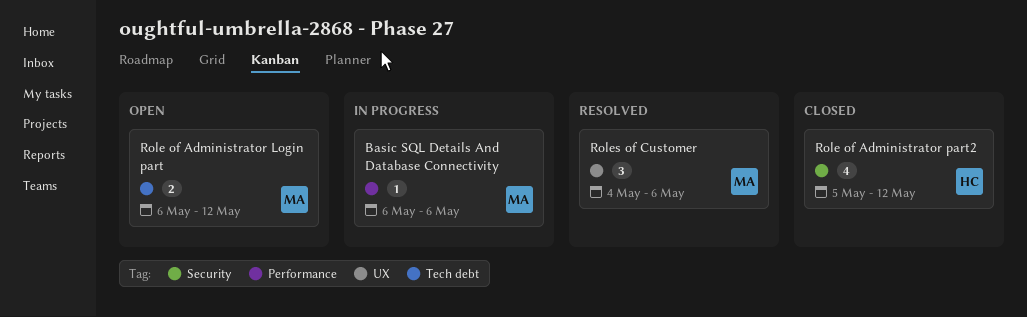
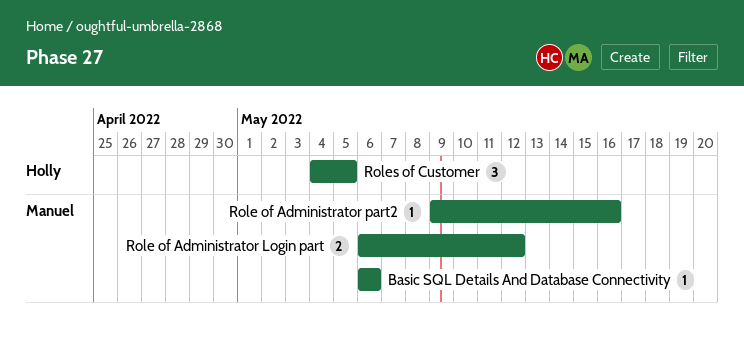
Role of Administrator part2, owner: Holly -> Manuel
Role of Administrator part2, estimate: 4 -> 1
Role of Administrator part2, start: May 5 -> May 9
Role of Administrator part2, due: May 12 -> May 16
Roles of Customer, owner: Manuel -> Holly
Roles of Customer, due: May 6 -> May 5

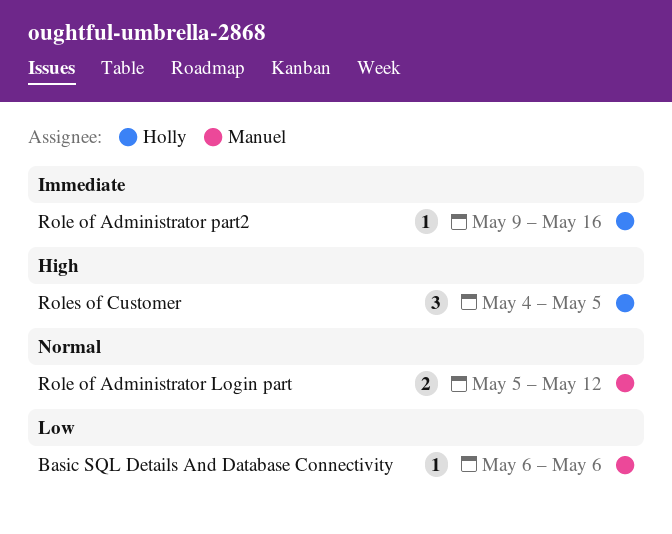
Role of Administrator Login part, start: May 6 -> May 5
Role of Administrator part2, owner: Manuel -> Holly

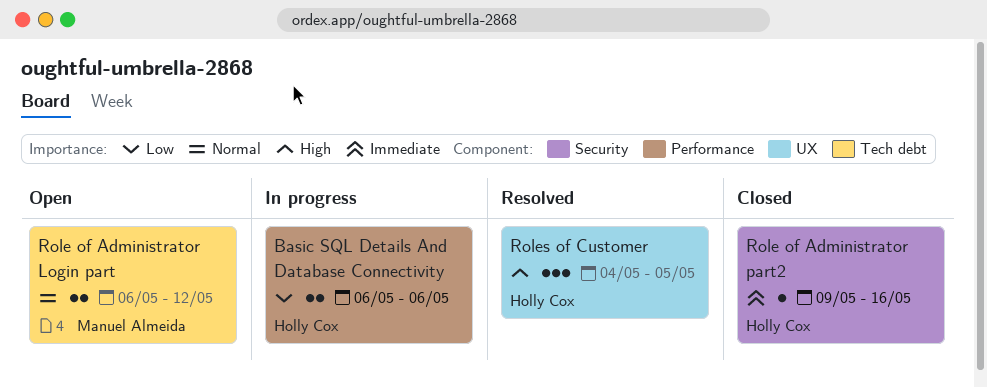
Basic SQL Details And Database Connectivity, owner: Manuel Almeida -> Holly Cox
Basic SQL Details And Database Connectivity, estimate: 1 -> 2
Role of Administrator Login part, start: May 5 -> May 6

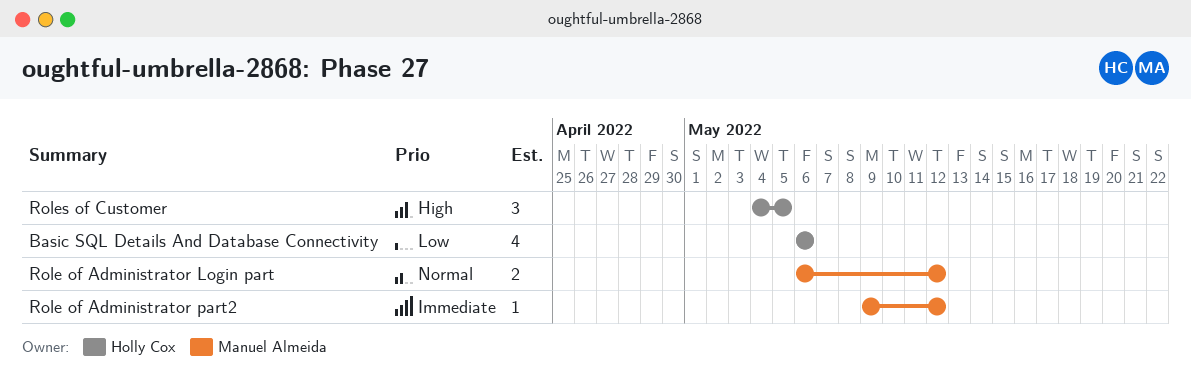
Basic SQL Details And Database Connectivity, estimate: 2 -> 4
Role of Administrator part2, owner: Holly Cox -> Manuel Almeida
Role of Administrator part2, due: May 16 -> May 12

